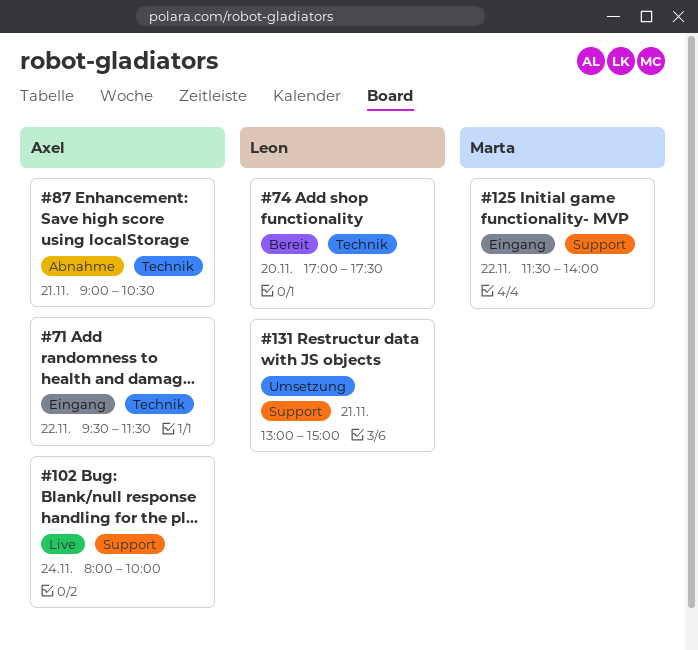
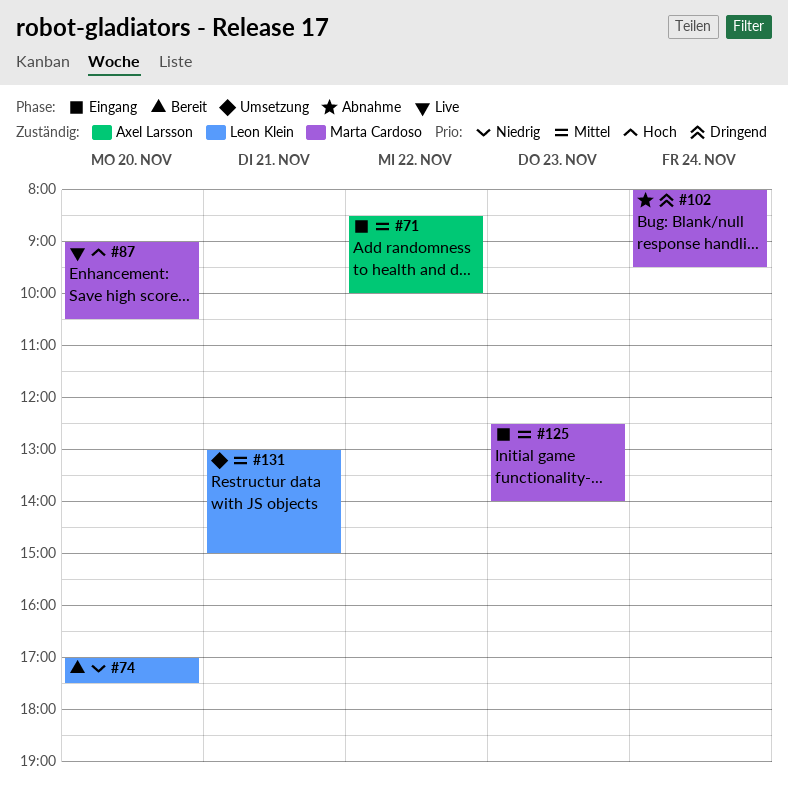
#71, begins: 09:30 -> 08:30
#71, ends: 11:30 -> 10:00
#87, status: Abnahme -> Live
#87, owner: Axel Larsson -> Marta Cardoso
#87, day: Nov 21 -> Nov 20
#102, status: Live -> Abnahme
#102, owner: Axel Larsson -> Marta Cardoso
#102, ends: 10:00 -> 09:30
#125, day: Nov 22 -> Nov 23
#125, begins: 11:30 -> 12:30

